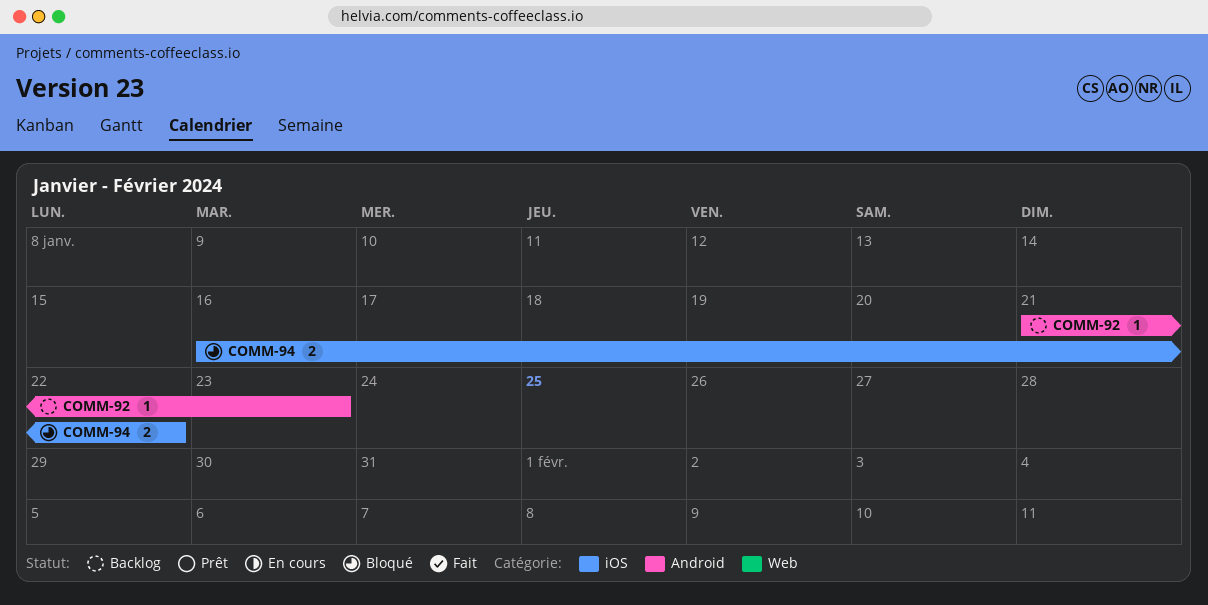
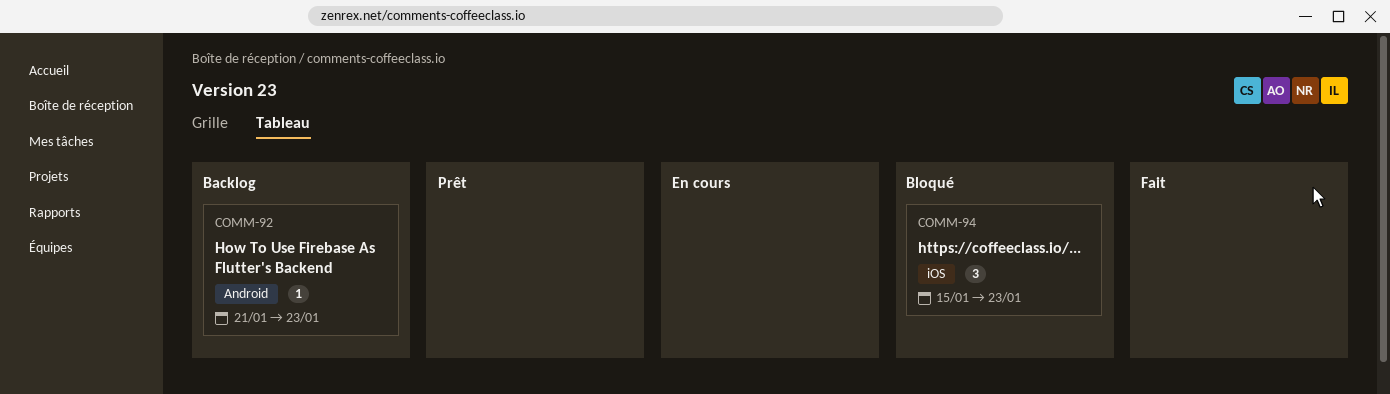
COMM-94, estimate: 2 -> 3
COMM-94, start: Jan 16 -> Jan 15
COMM-94, due: Jan 22 -> Jan 23

